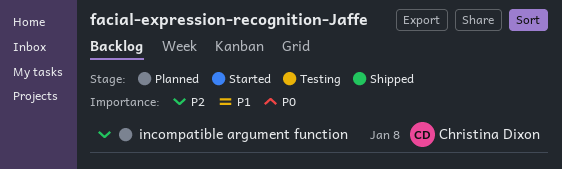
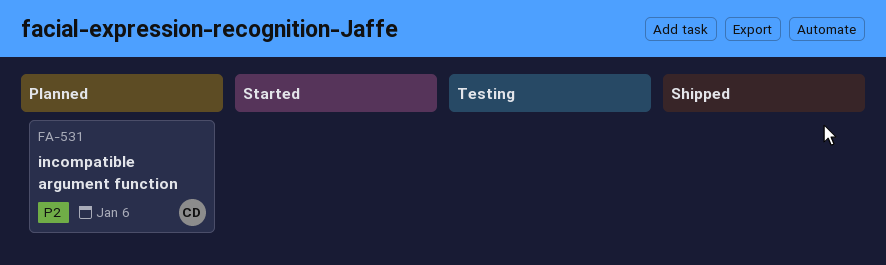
incompatible argument function, due: Jan 8 -> Jan 6

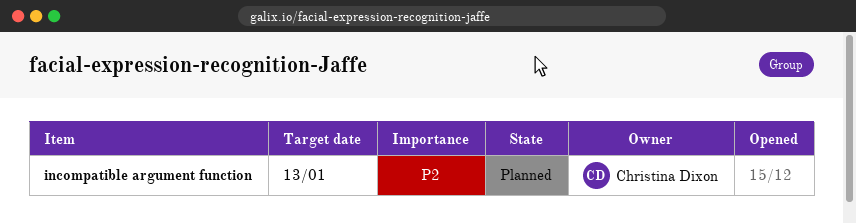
incompatible argument function, due: Jan 6 -> Jan 13

